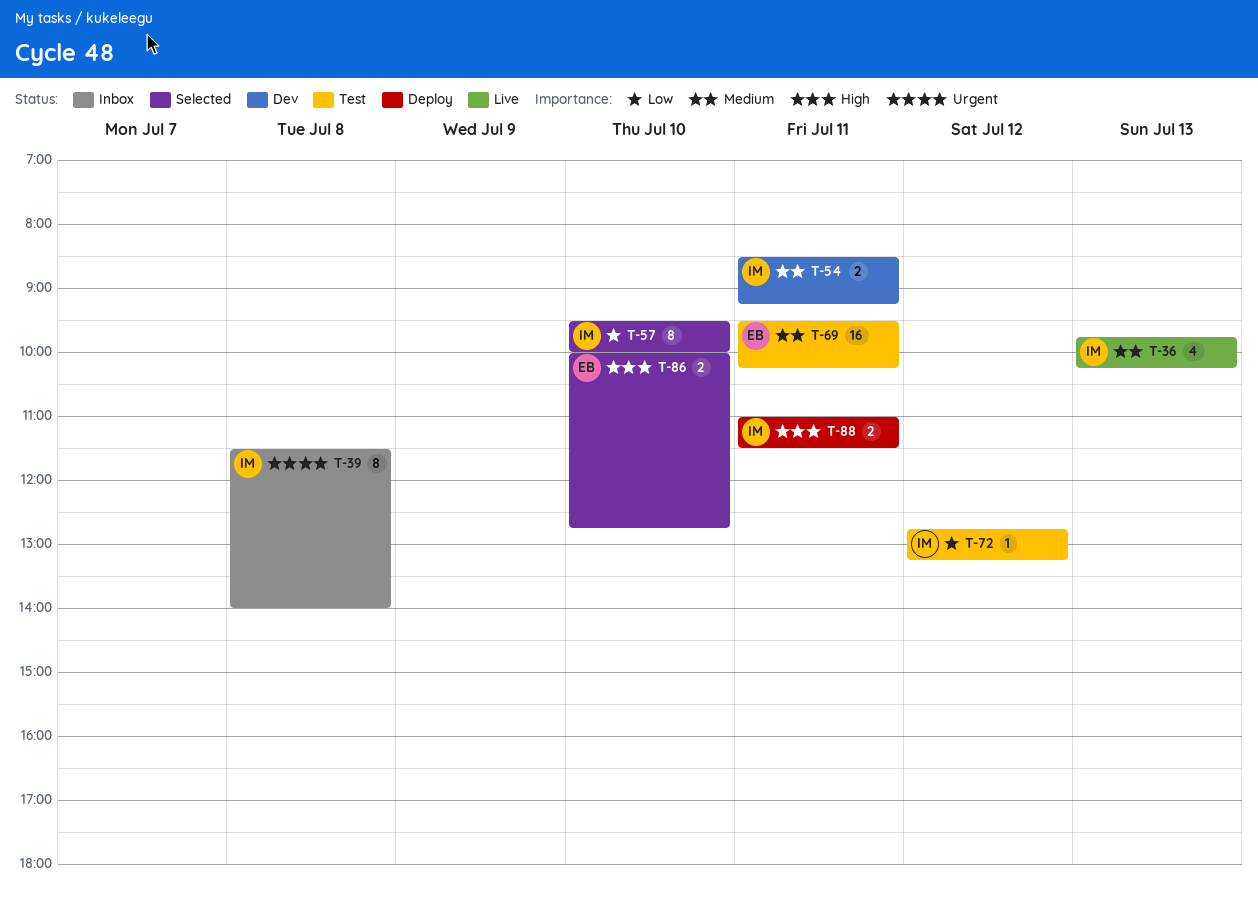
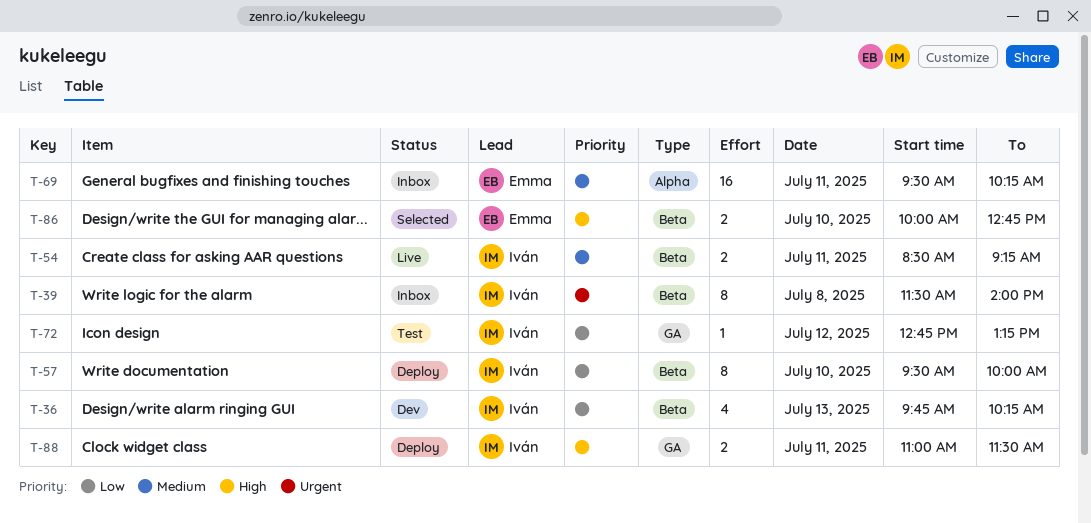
T-36, status: Live -> Dev
T-36, priority: Medium -> Low
T-54, status: Dev -> Live
T-57, status: Selected -> Deploy
T-69, status: Test -> Inbox

